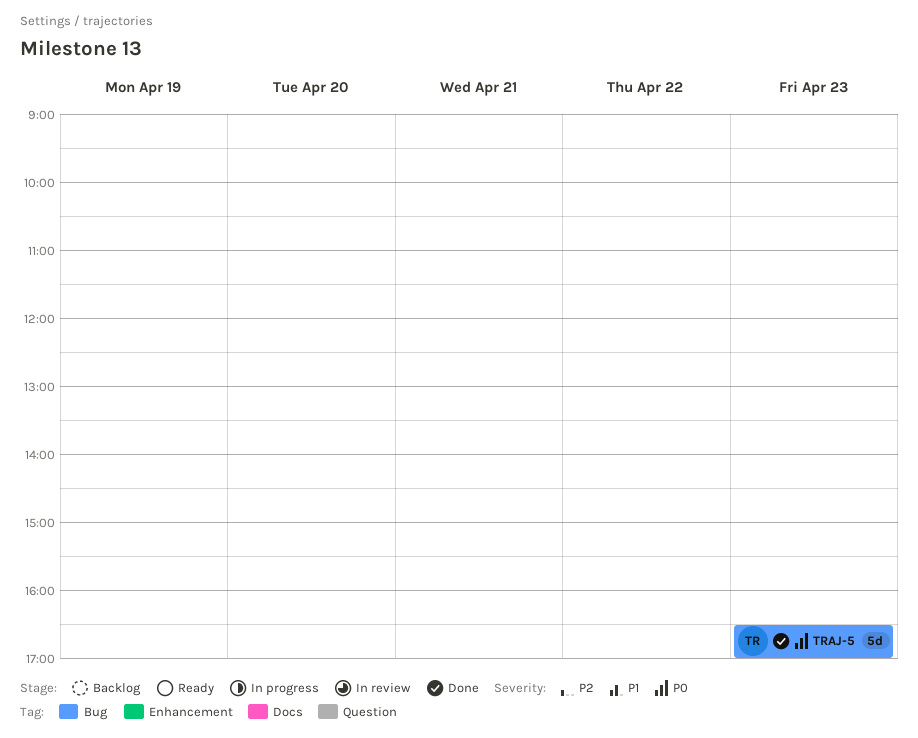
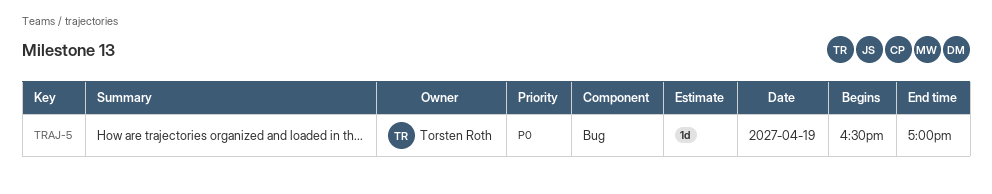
TRAJ-5, estimate: 5d -> 1d
TRAJ-5, day: Apr 23 -> Apr 19

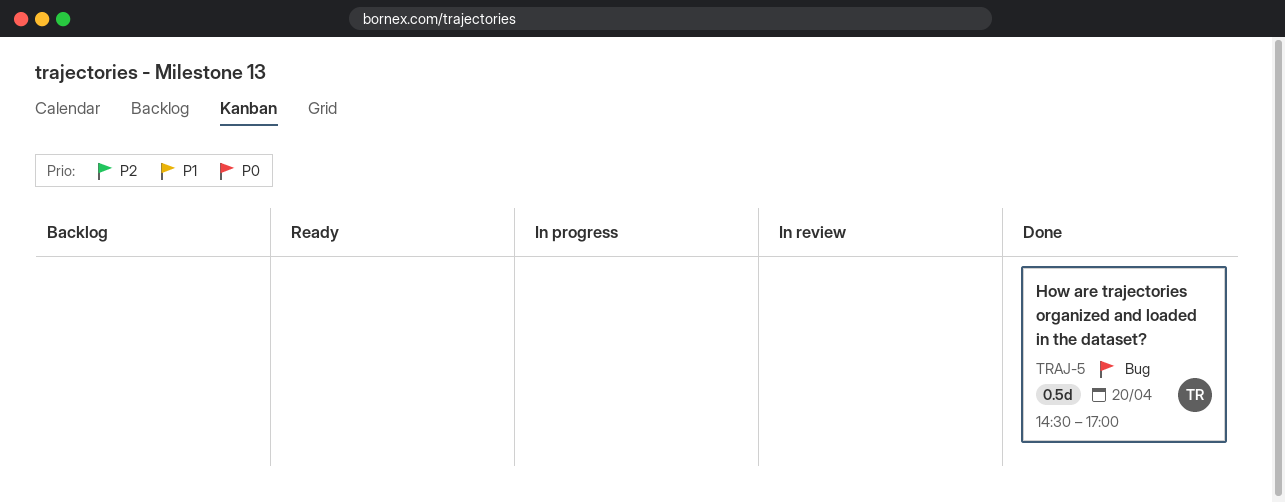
TRAJ-5, estimate: 1d -> 0.5d
TRAJ-5, day: Apr 19 -> Apr 20
TRAJ-5, begins: 16:30 -> 14:30

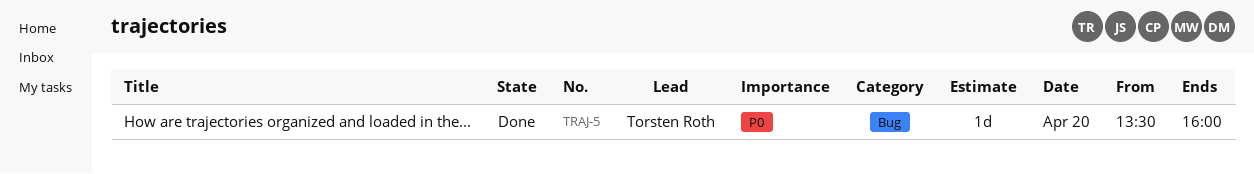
TRAJ-5, estimate: 0.5d -> 1d
TRAJ-5, begins: 14:30 -> 13:30
TRAJ-5, ends: 17:00 -> 16:00

